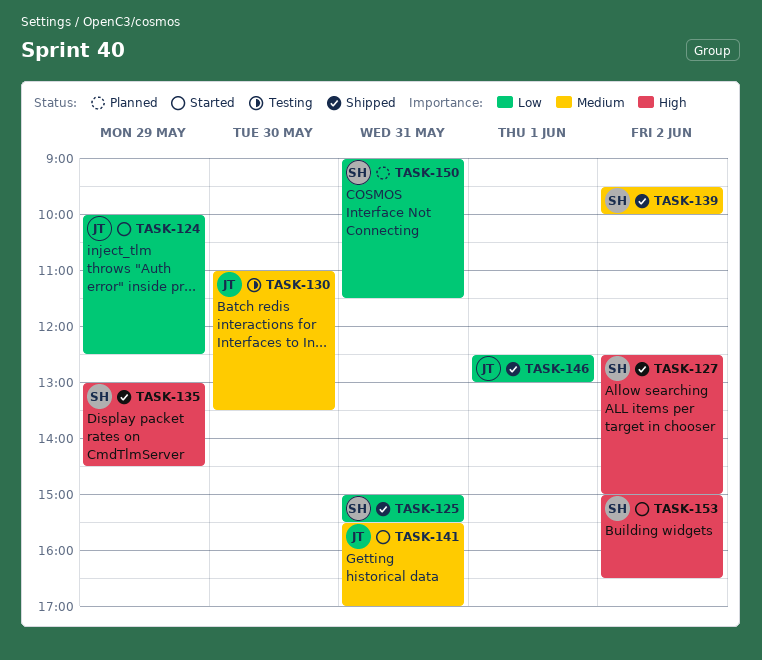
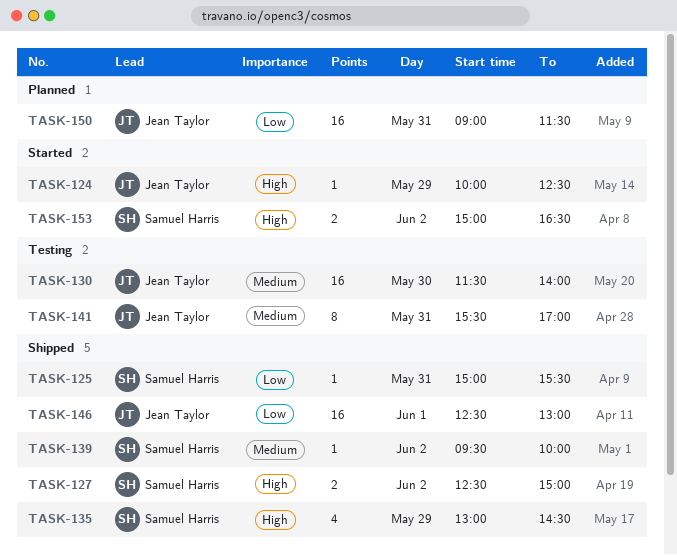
TASK-124, priority: Low -> High
TASK-130, begins: 11:00 -> 11:30
TASK-130, ends: 13:30 -> 14:00
TASK-141, status: Started -> Testing
TASK-150, owner: Samuel Harris -> Jean Taylor

